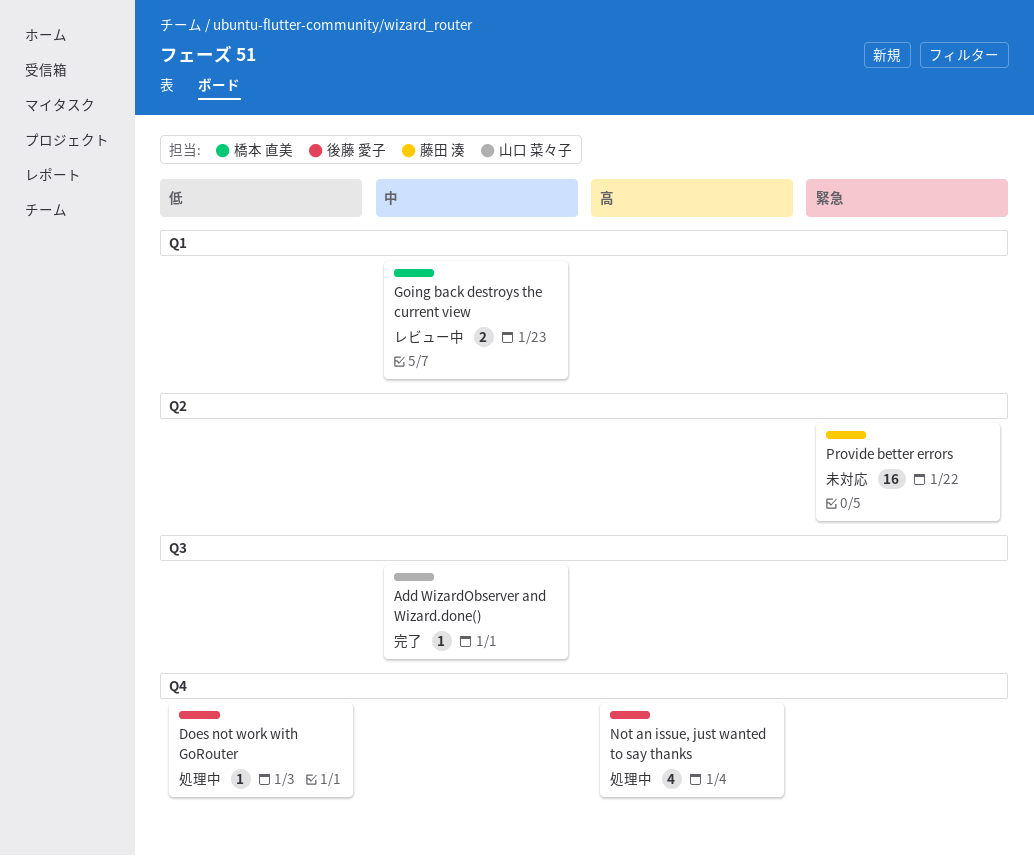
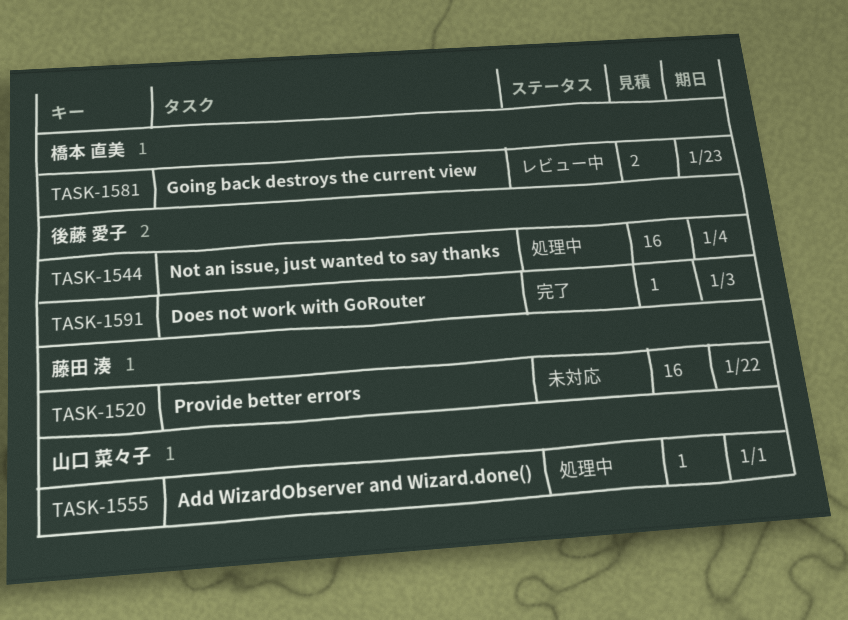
Add WizardObserver and Wizard.done(), status: 完了 -> 処理中
Does not work with GoRouter, status: 処理中 -> 完了
Not an issue, just wanted to say thanks, estimate: 4 -> 16

